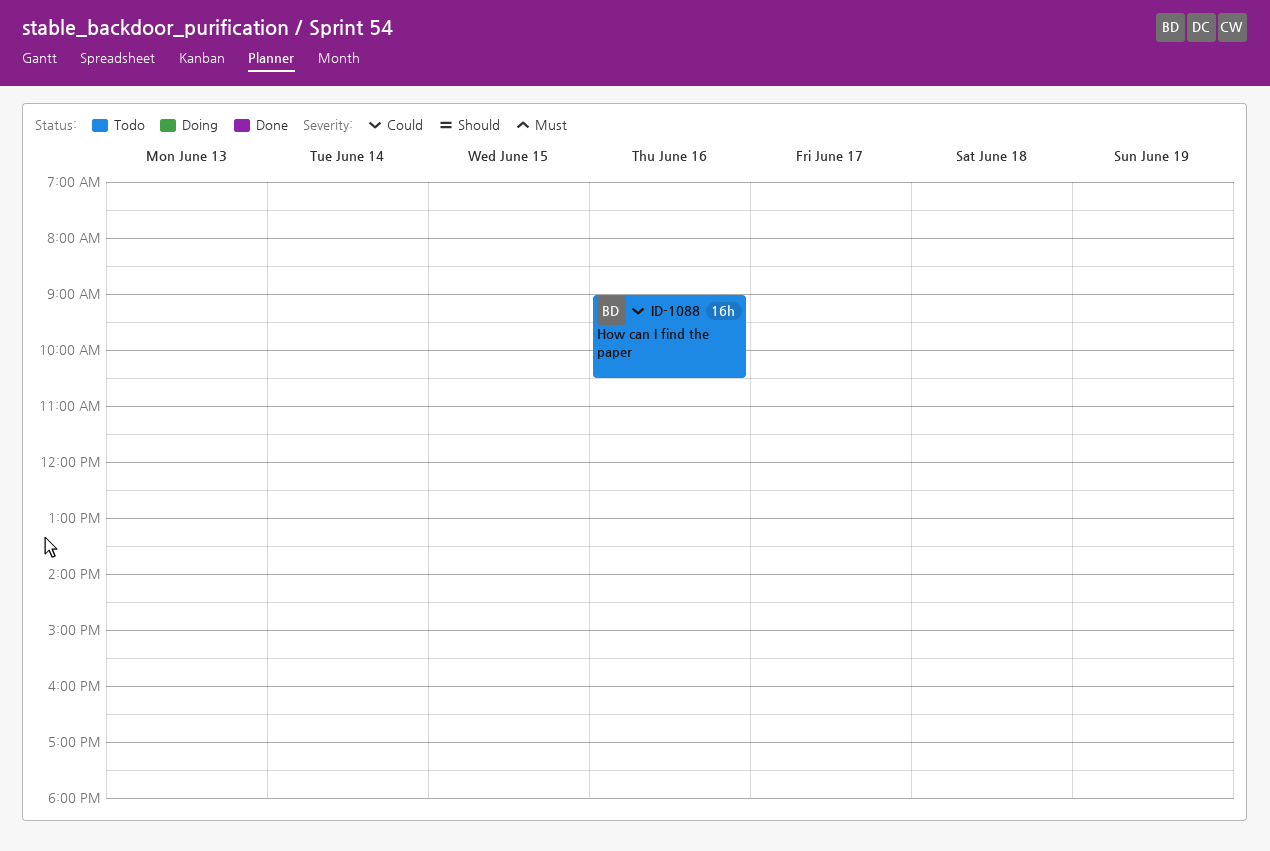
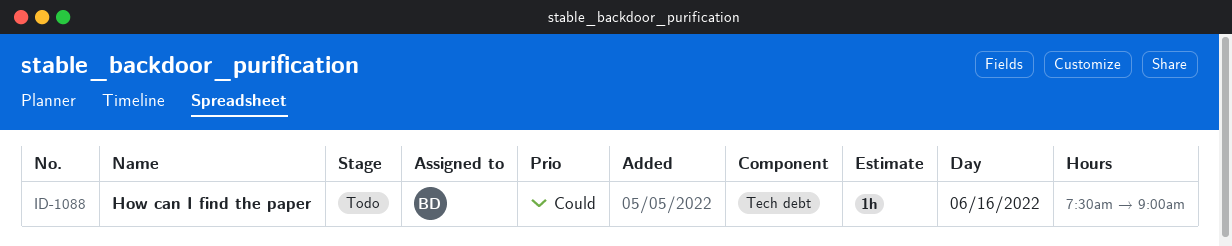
ID-1088, estimate: 16h -> 1h
ID-1088, begins: 09:00 -> 07:30
ID-1088, ends: 10:30 -> 09:00

